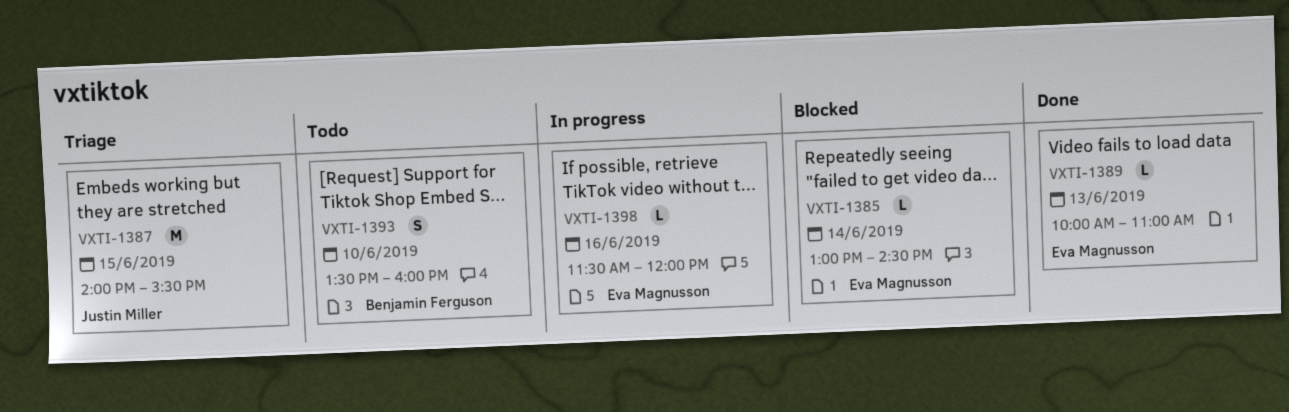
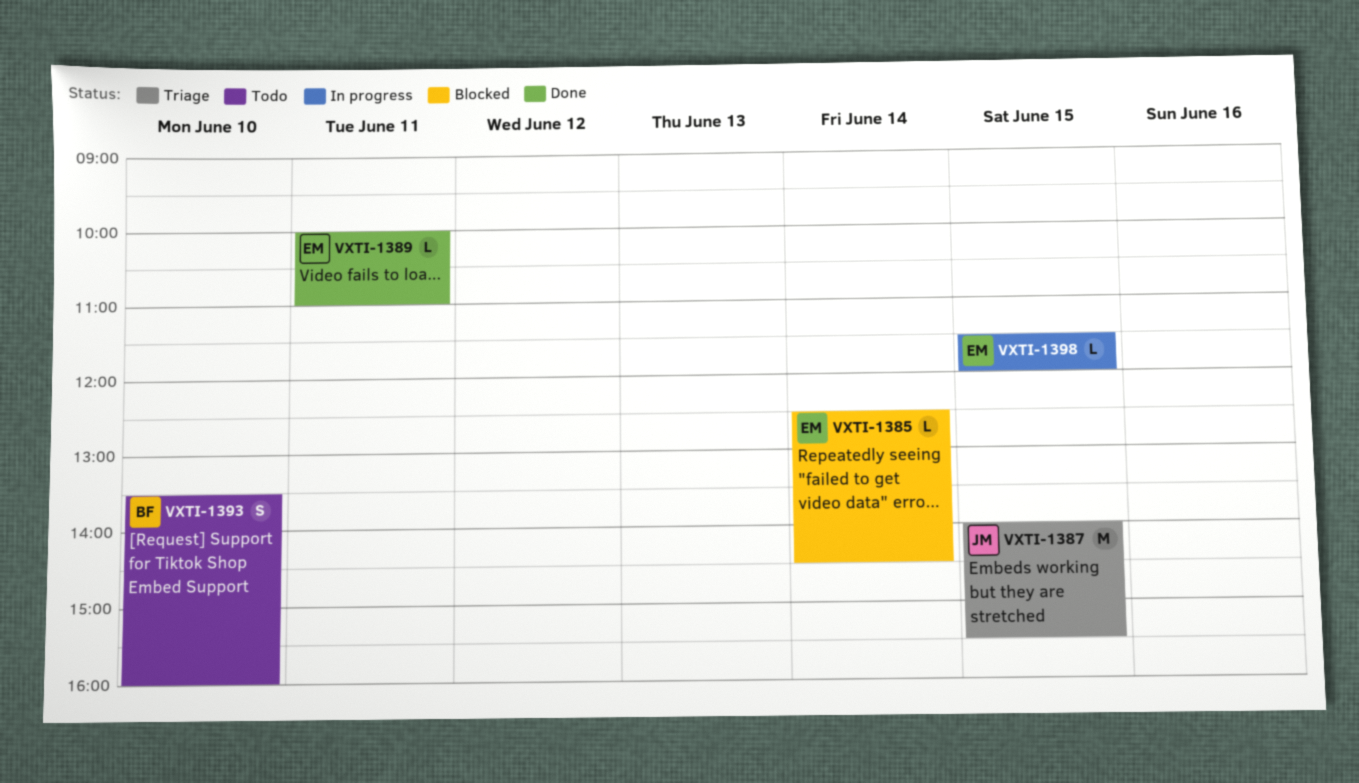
VXTI-1385, begins: 13:00 -> 12:30
VXTI-1389, day: Jun 13 -> Jun 11
VXTI-1398, day: Jun 16 -> Jun 15

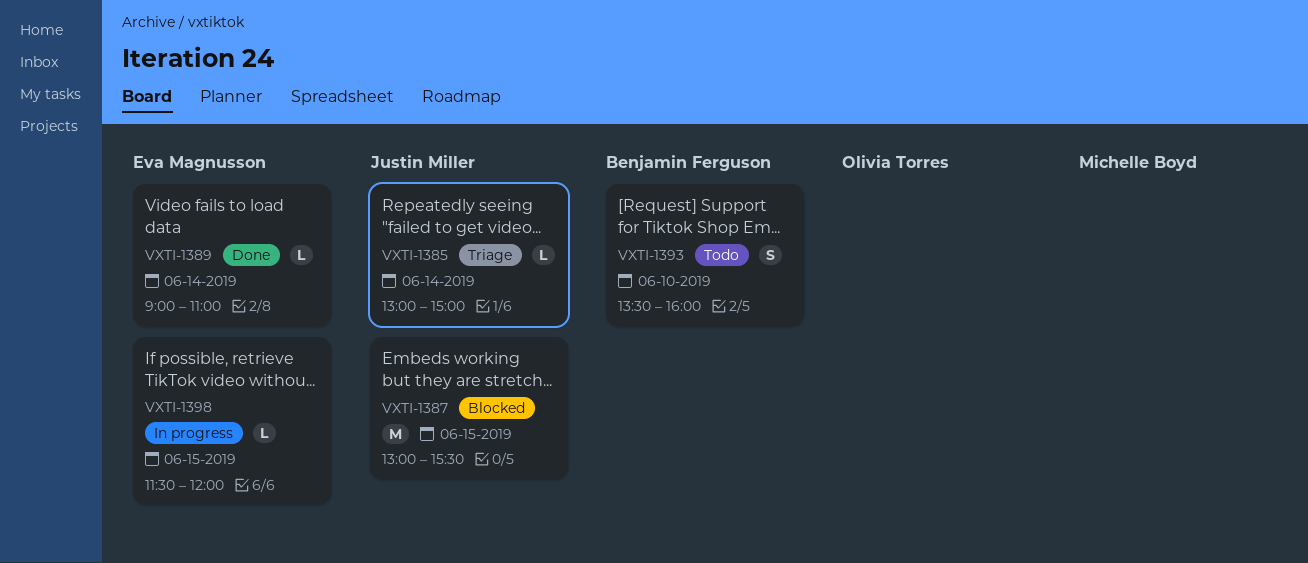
VXTI-1385, status: Blocked -> Triage
VXTI-1385, owner: Eva Magnusson -> Justin Miller
VXTI-1385, begins: 12:30 -> 13:00
VXTI-1385, ends: 14:30 -> 15:00
VXTI-1387, status: Triage -> Blocked
VXTI-1387, begins: 14:00 -> 13:00
VXTI-1389, day: Jun 11 -> Jun 14
VXTI-1389, begins: 10:00 -> 09:00

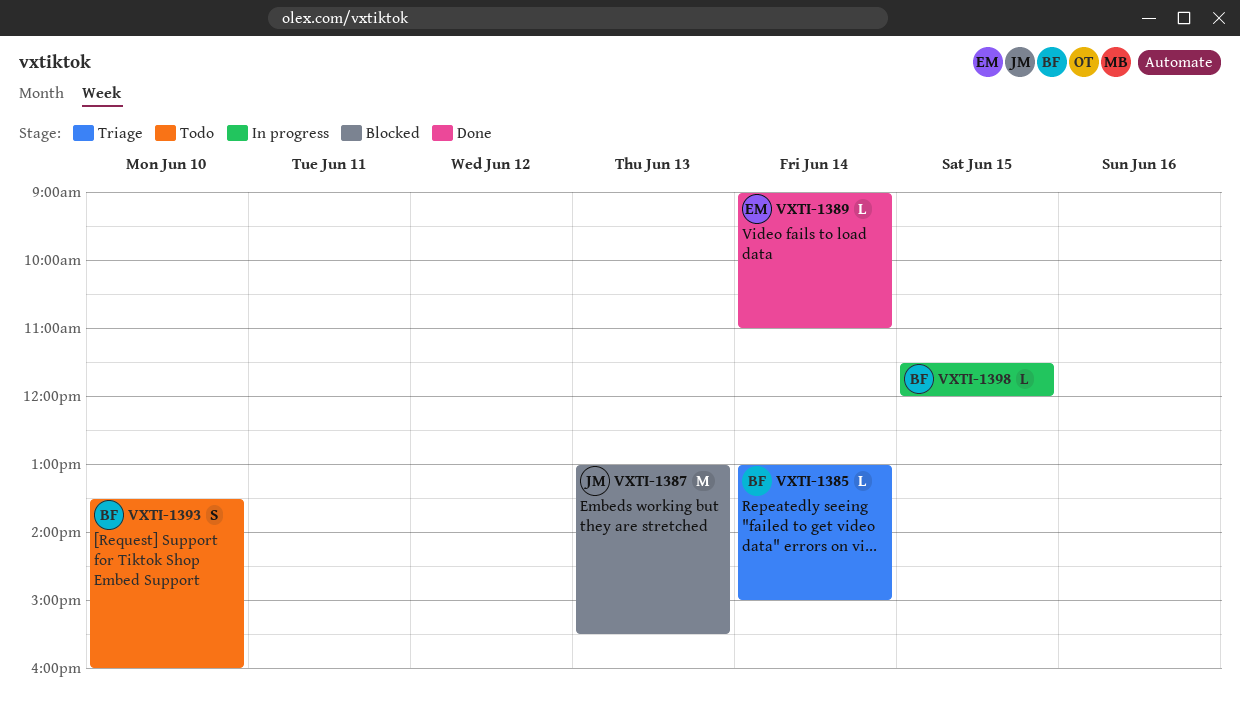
VXTI-1385, owner: Justin Miller -> Benjamin Ferguson
VXTI-1387, day: Jun 15 -> Jun 13
VXTI-1398, owner: Eva Magnusson -> Benjamin Ferguson

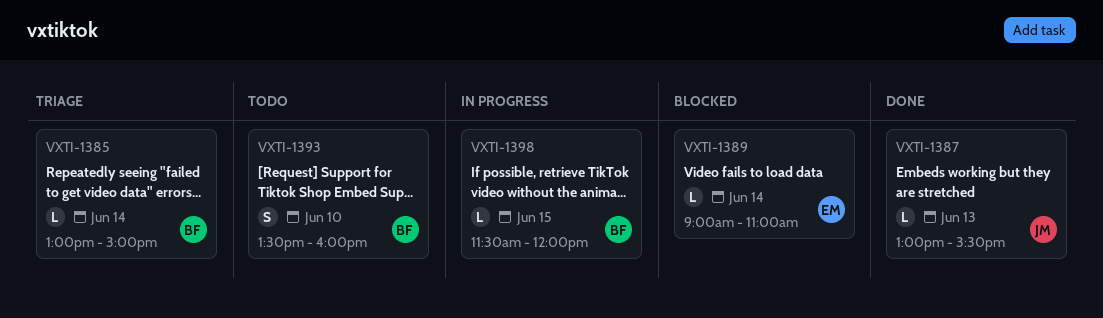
VXTI-1387, status: Blocked -> Done
VXTI-1387, estimate: M -> L
VXTI-1389, status: Done -> Blocked

